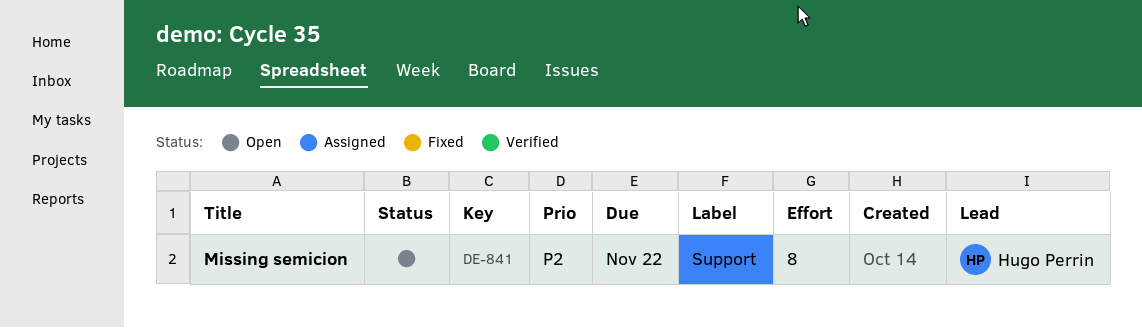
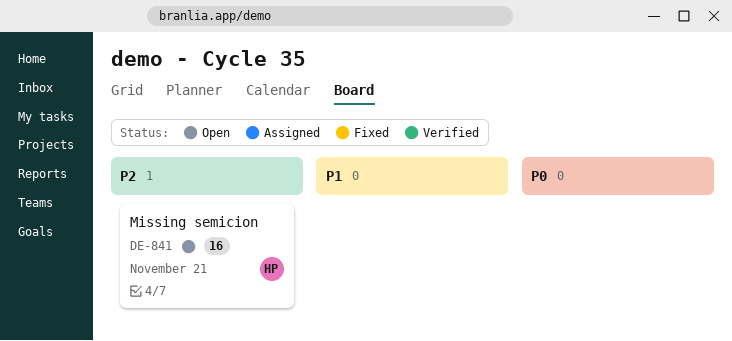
DE-841, estimate: 8 -> 16
DE-841, due: Nov 22 -> Nov 21

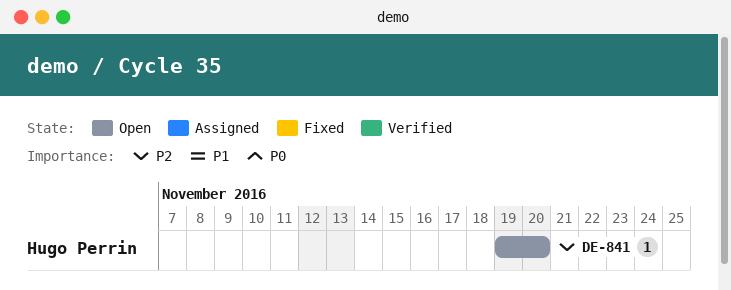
DE-841, estimate: 16 -> 1
DE-841, due: Nov 21 -> Nov 20

